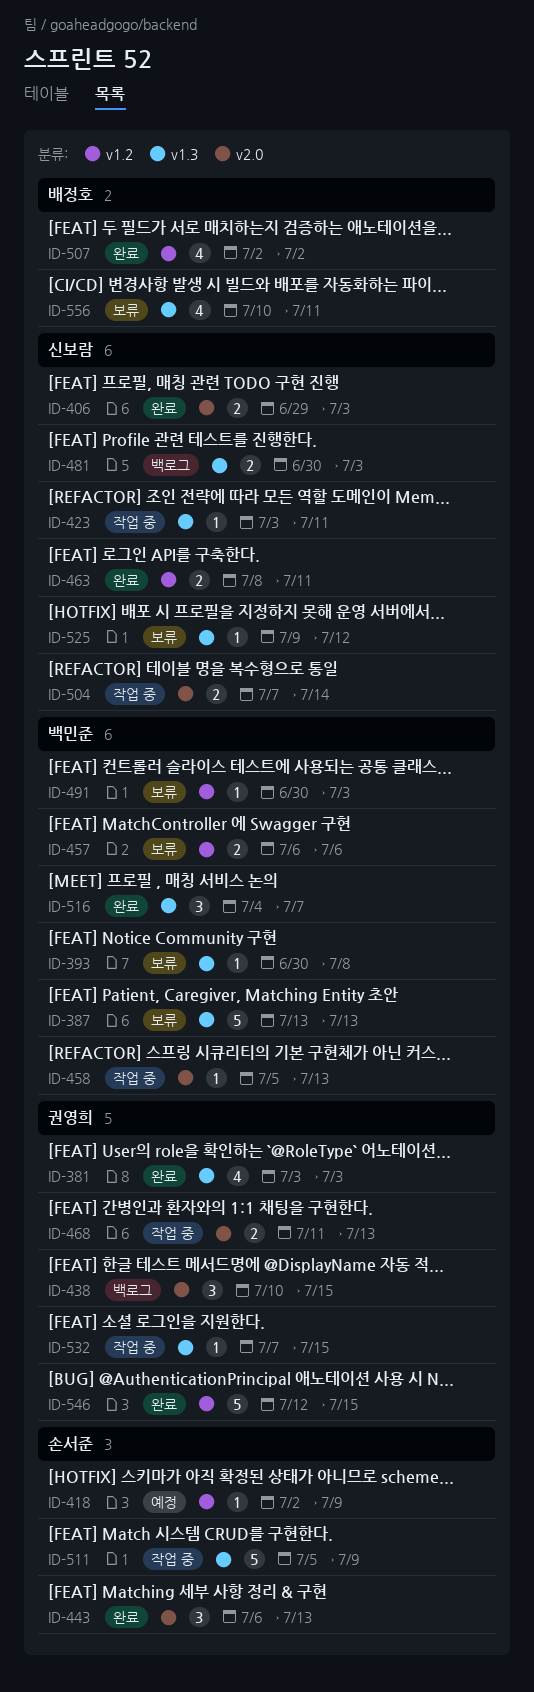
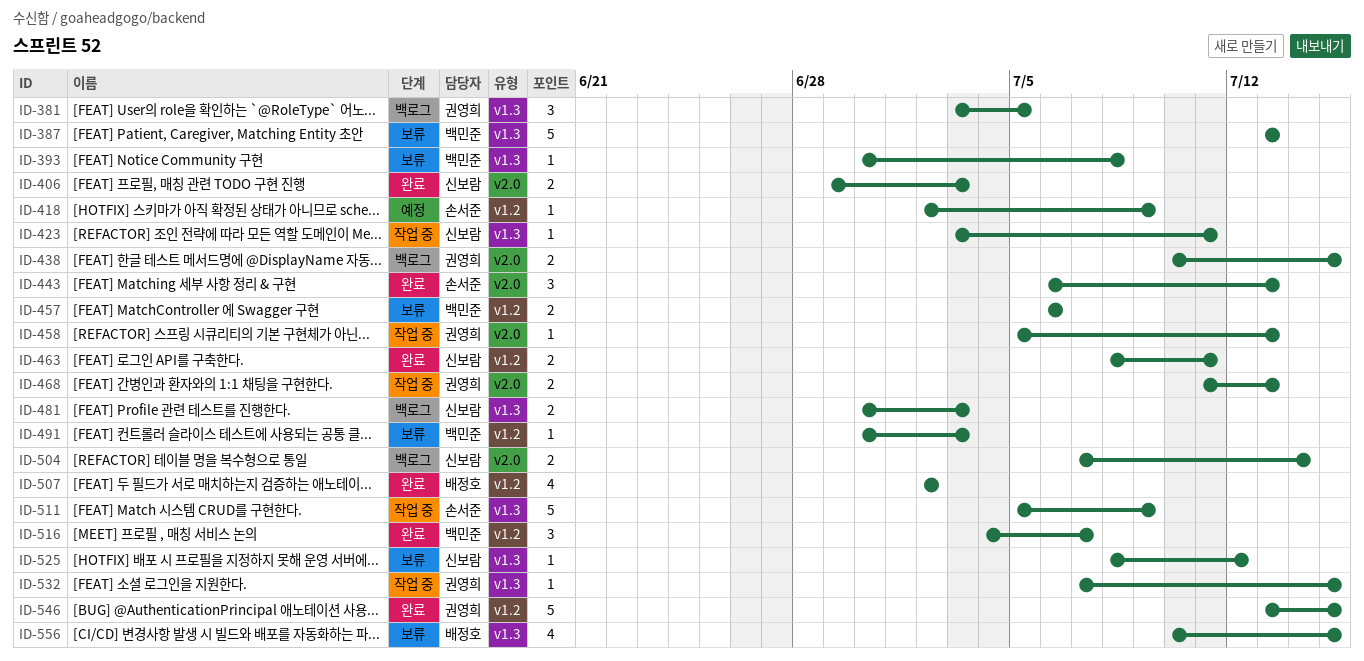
ID-381, status: 완료 -> 백로그
ID-381, estimate: 4 -> 3
ID-381, due: Jul 3 -> Jul 5
ID-438, estimate: 3 -> 2
ID-458, owner: 백민준 -> 권영희
ID-504, status: 작업 중 -> 백로그
ID-516, label: v1.3 -> v1.2
ID-525, start: Jul 9 -> Jul 8
ID-546, start: Jul 12 -> Jul 13
ID-556, due: Jul 11 -> Jul 15

